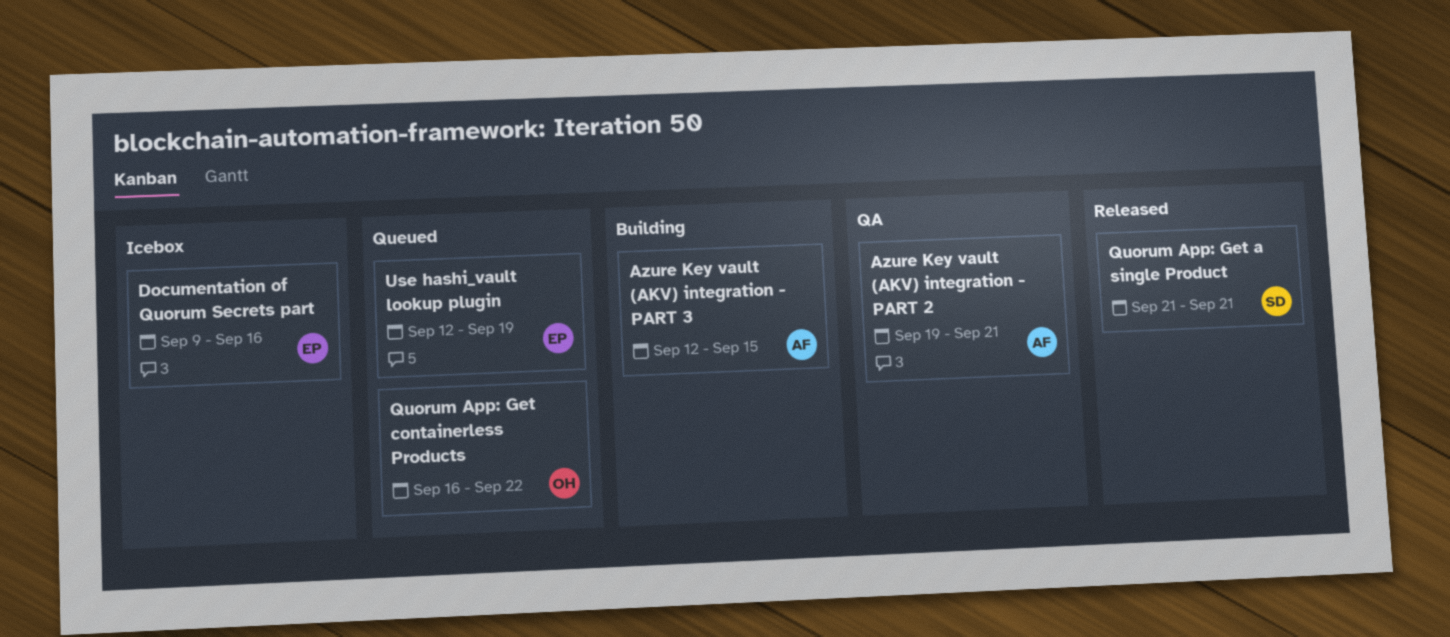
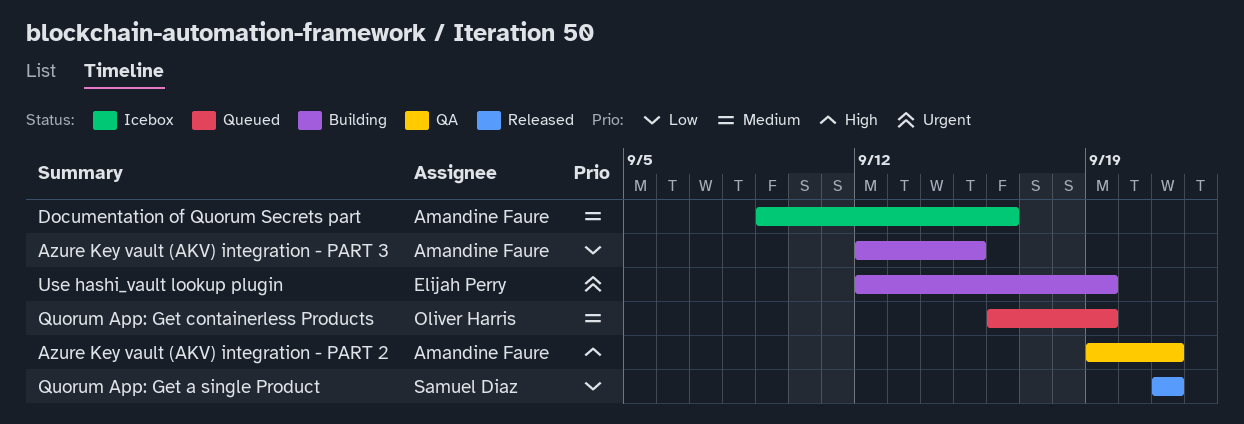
Documentation of Quorum Secrets part, owner: Elijah Perry -> Amandine Faure
Quorum App: Get containerless Products, due: Sep 22 -> Sep 19
Use hashi_vault lookup plugin, status: Queued -> Building

